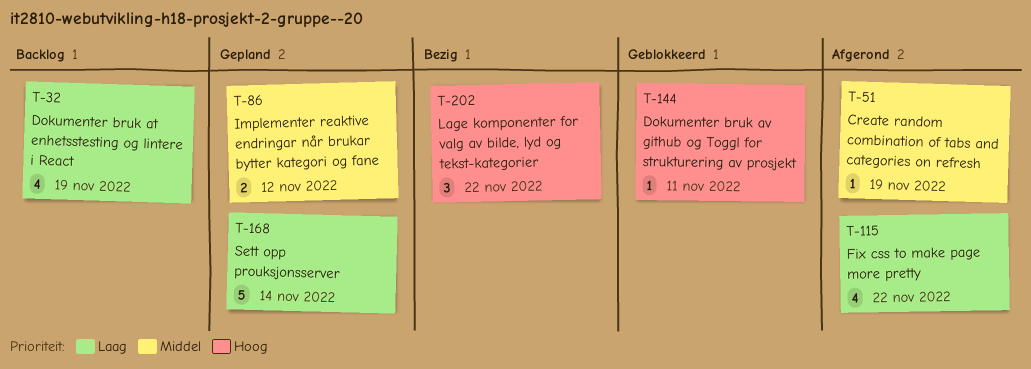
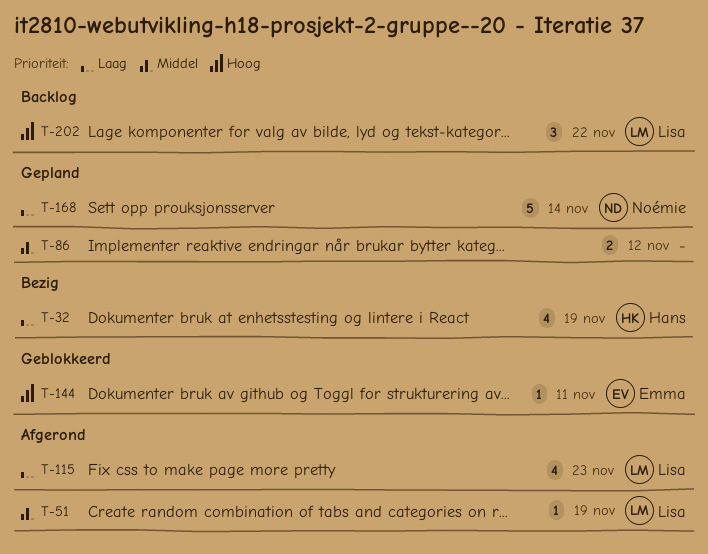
T-32, status: Backlog -> Bezig
T-115, due: Nov 22 -> Nov 23
T-202, status: Bezig -> Backlog

